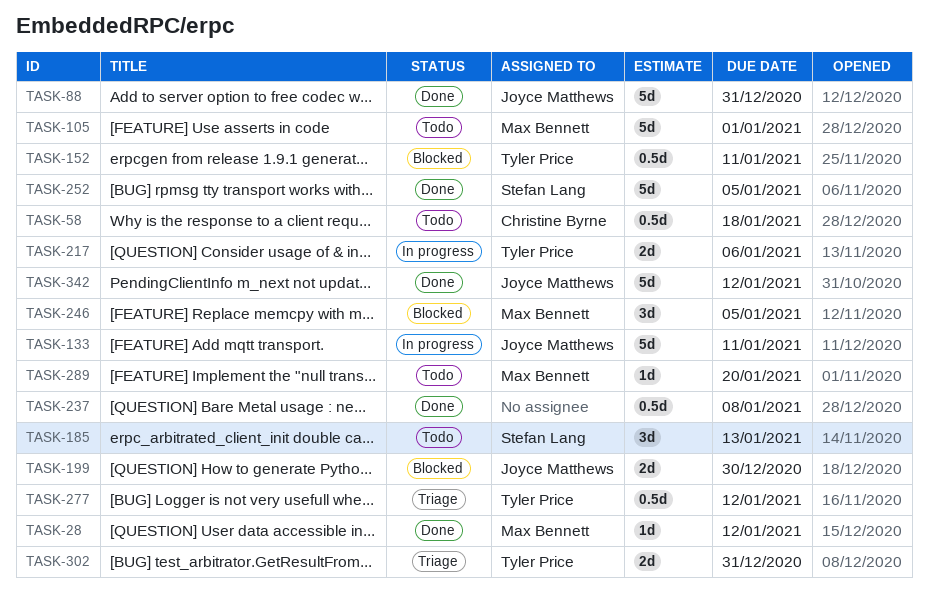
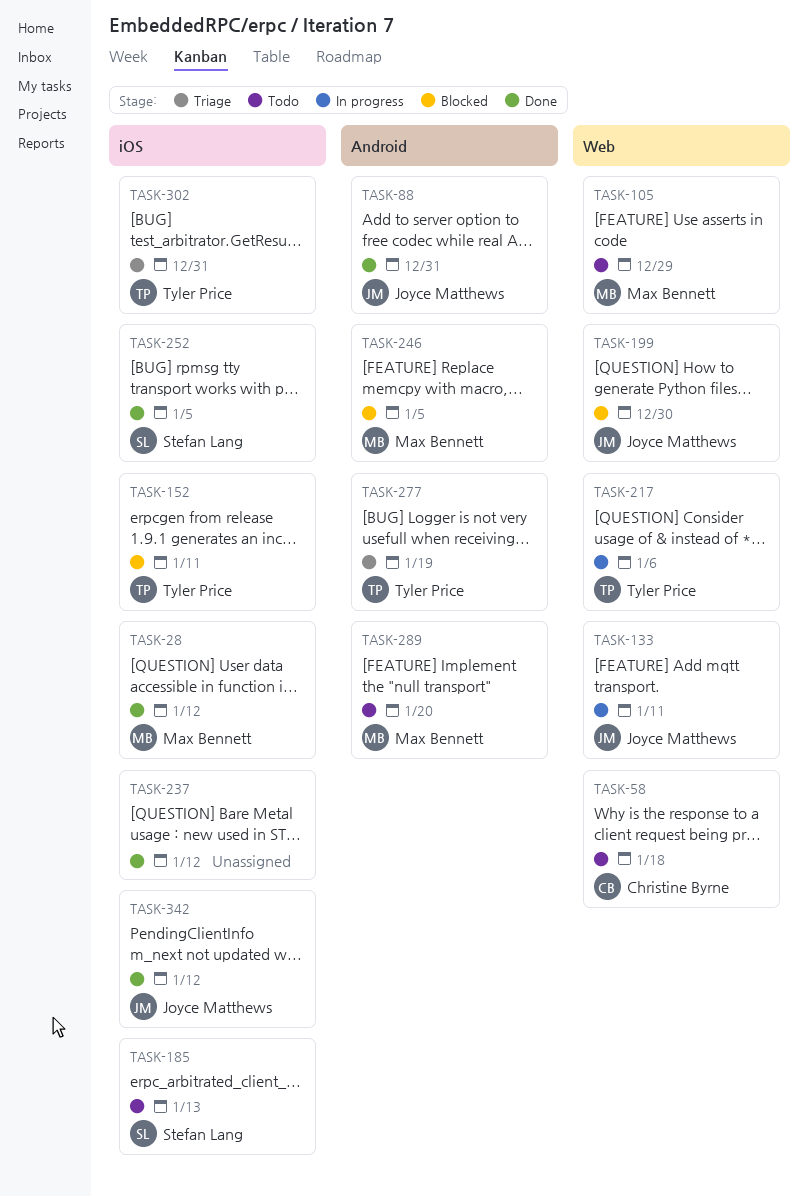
TASK-105, due: Jan 1 -> Dec 29
TASK-237, due: Jan 8 -> Jan 12
TASK-277, due: Jan 12 -> Jan 19

